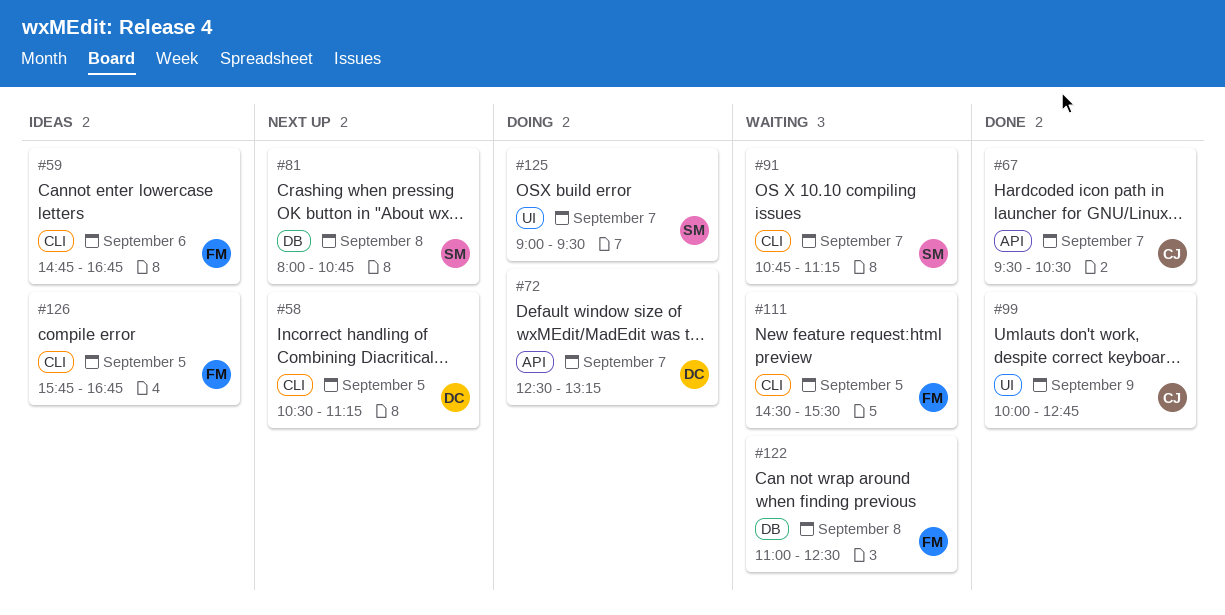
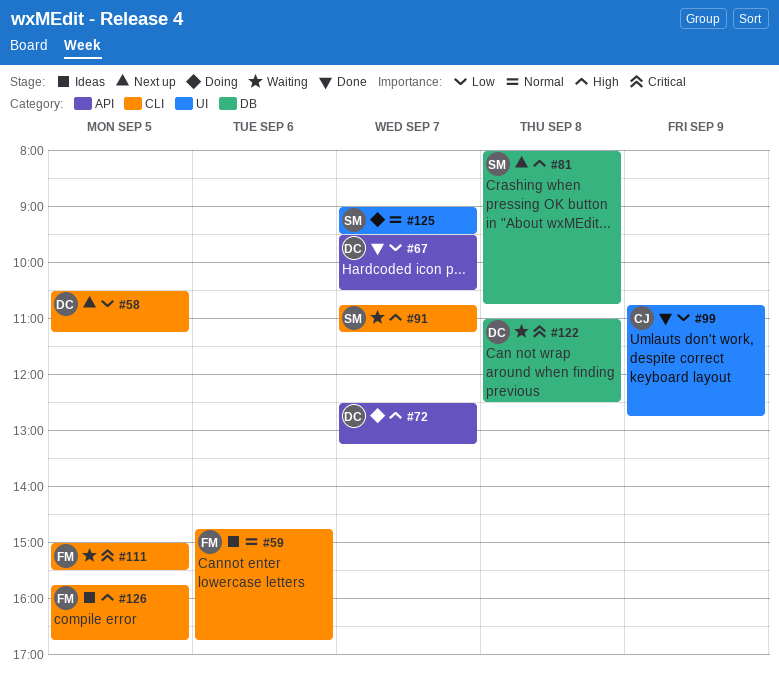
#67, owner: CJ -> DC
#99, begins: 10:00 -> 10:45
#111, begins: 14:30 -> 15:00
#122, owner: FM -> DC

